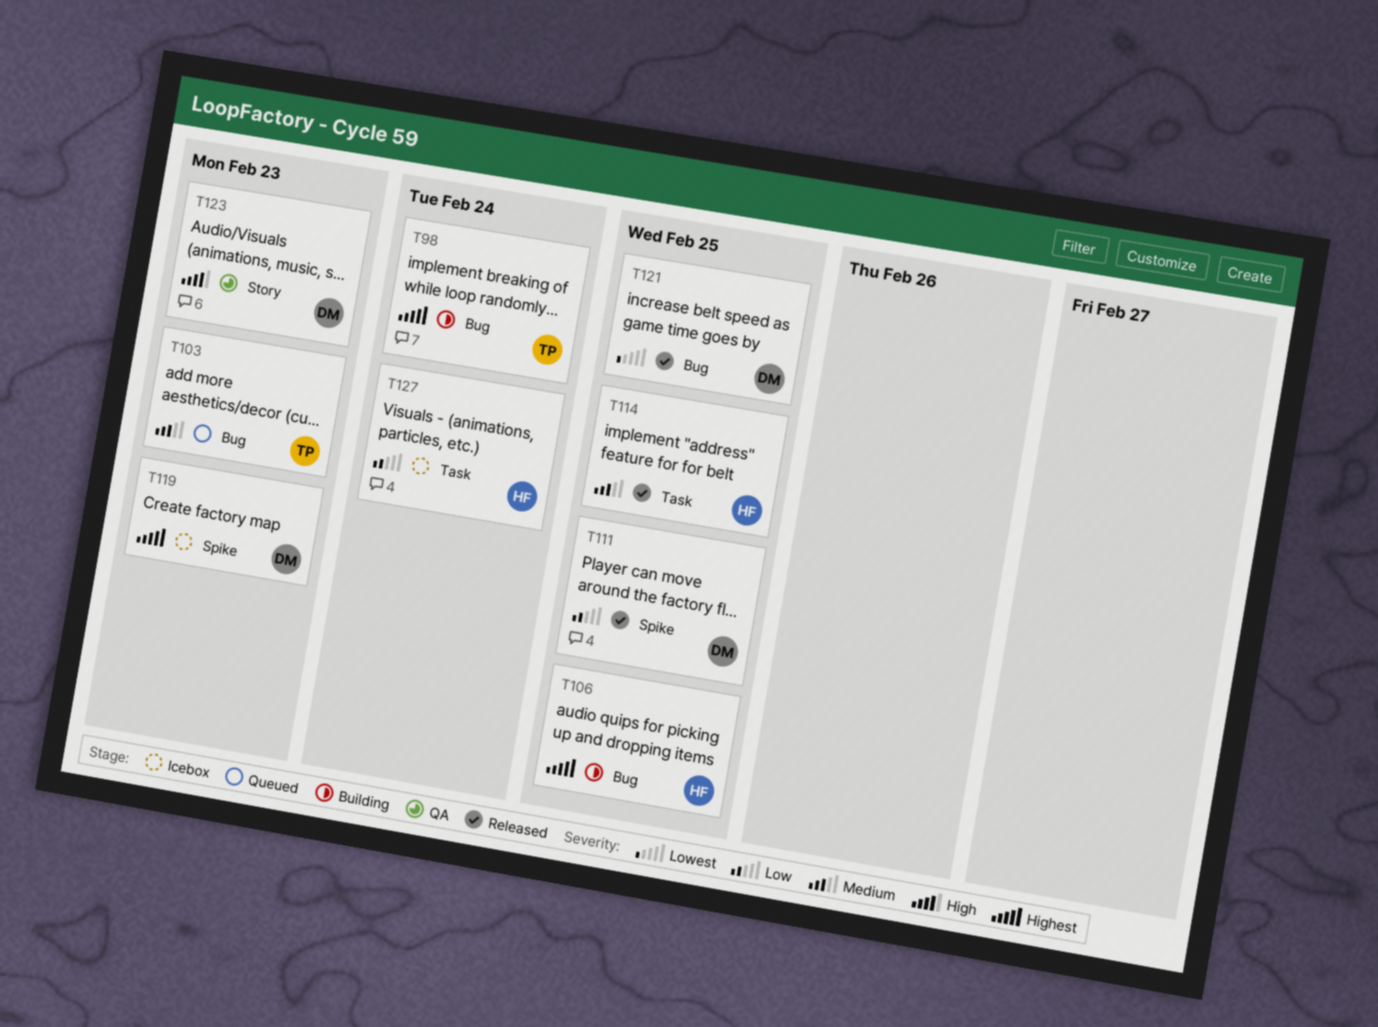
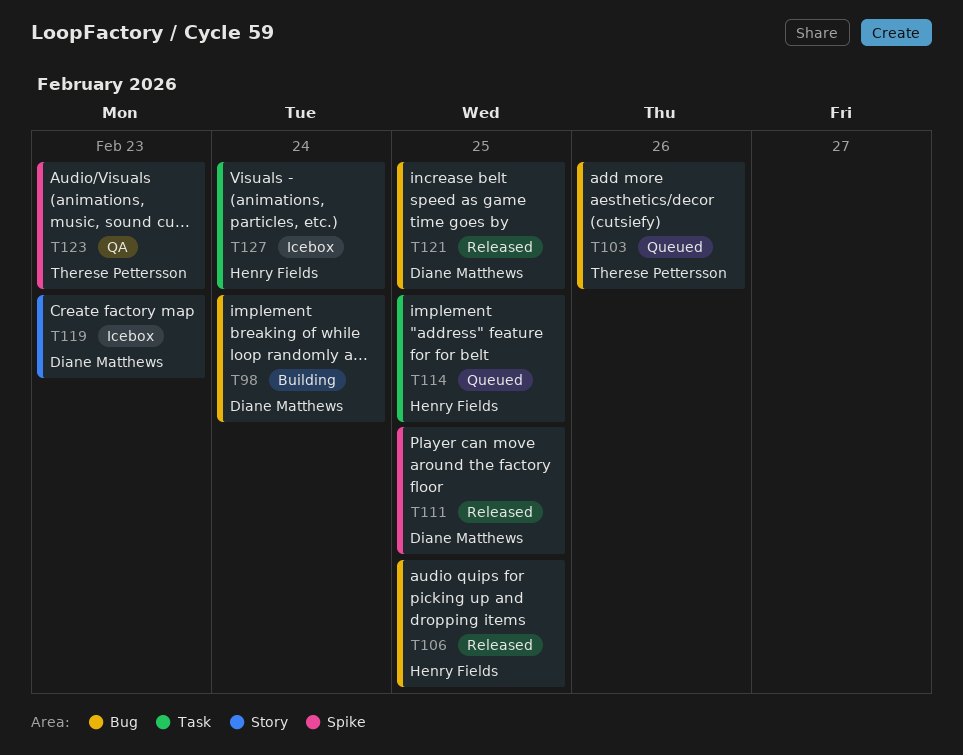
T98, owner: Therese Pettersson -> Diane Matthews
T103, due: Feb 23 -> Feb 26
T106, status: Building -> Released
T114, status: Released -> Queued
T119, label: Spike -> Story
T123, owner: Diane Matthews -> Therese Pettersson
T123, label: Story -> Spike

